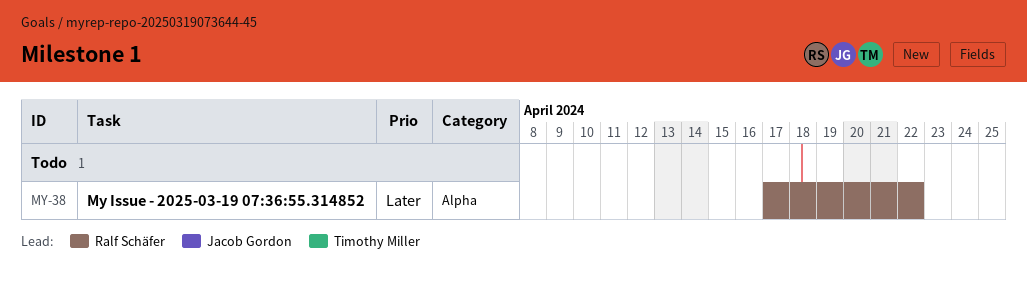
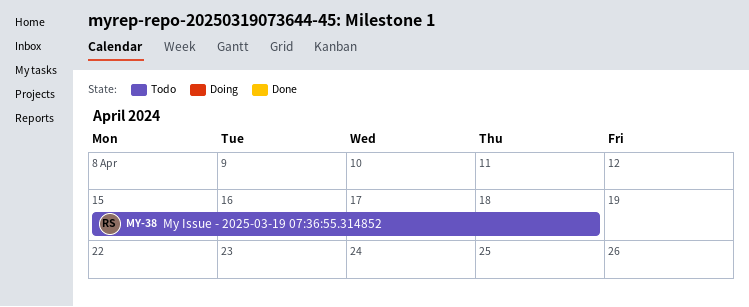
MY-38, start: Apr 17 -> Apr 15
MY-38, due: Apr 22 -> Apr 18

